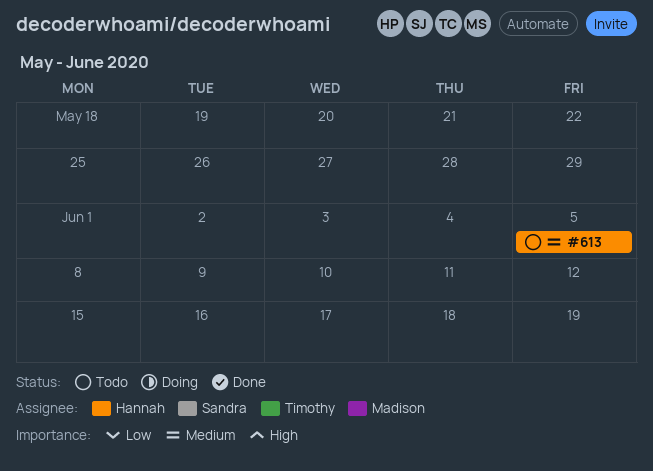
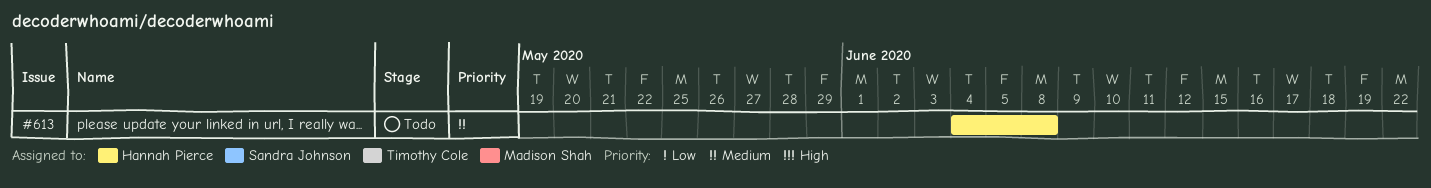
#613, start: Jun 5 -> Jun 4
#613, due: Jun 5 -> Jun 8

